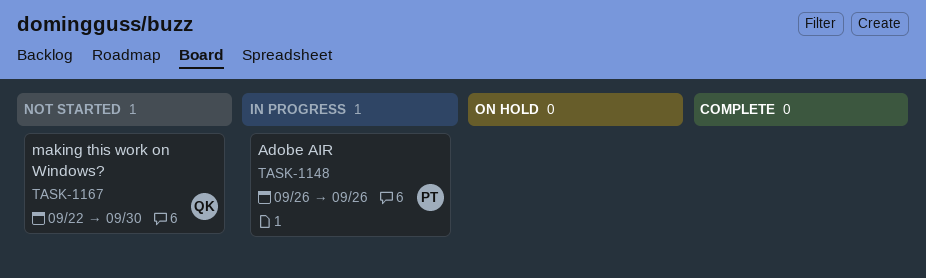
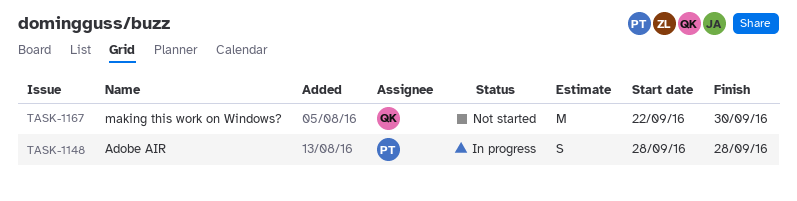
TASK-1148, start: Sep 26 -> Sep 28
TASK-1148, due: Sep 26 -> Sep 28

